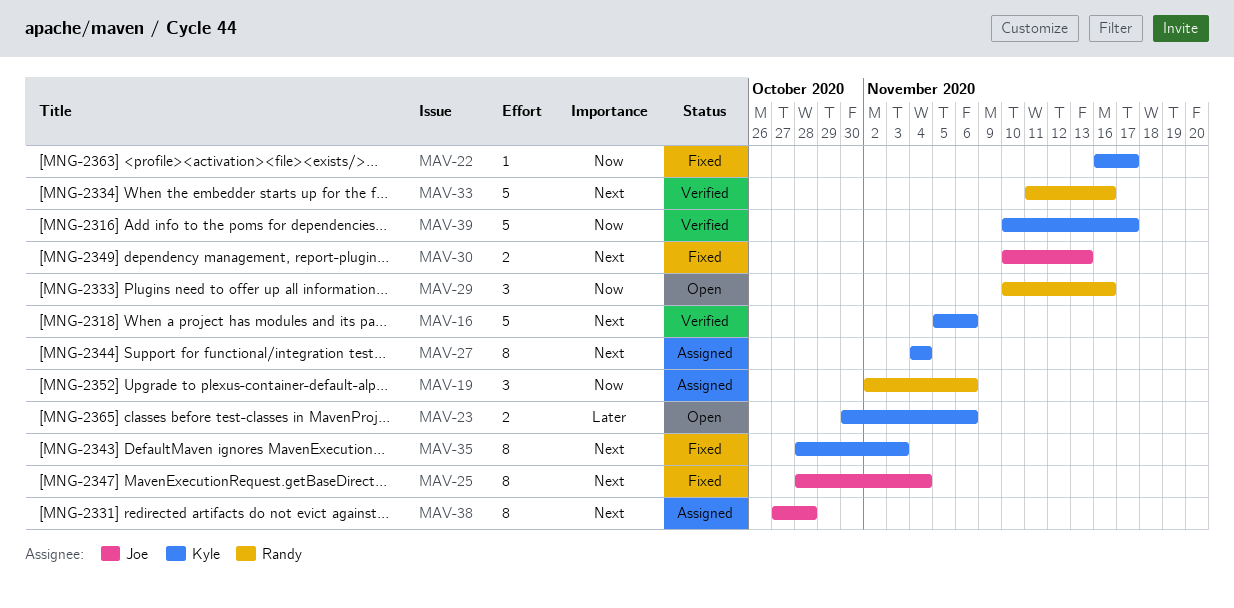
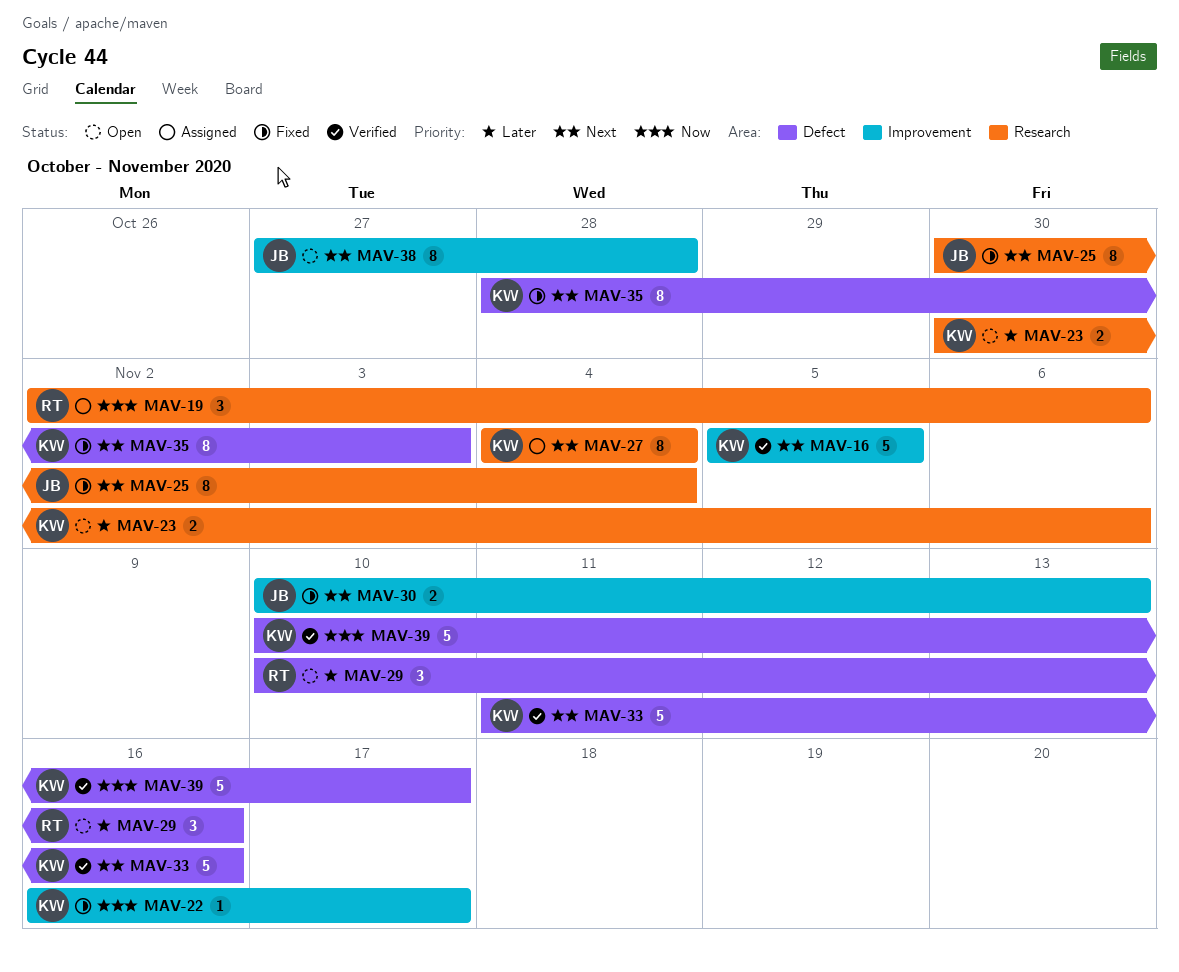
MAV-16, due: Nov 6 -> Nov 5
MAV-25, start: Oct 28 -> Oct 30
MAV-29, priority: Now -> Later
MAV-33, owner: Randy -> Kyle
MAV-38, status: Assigned -> Open

